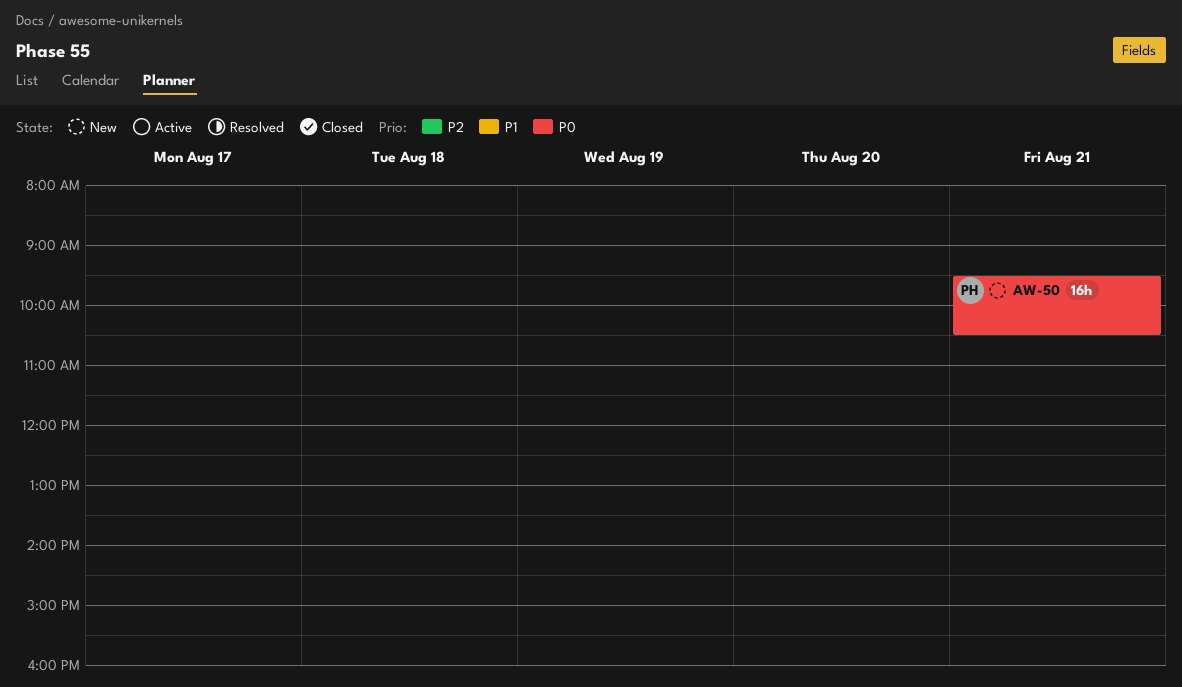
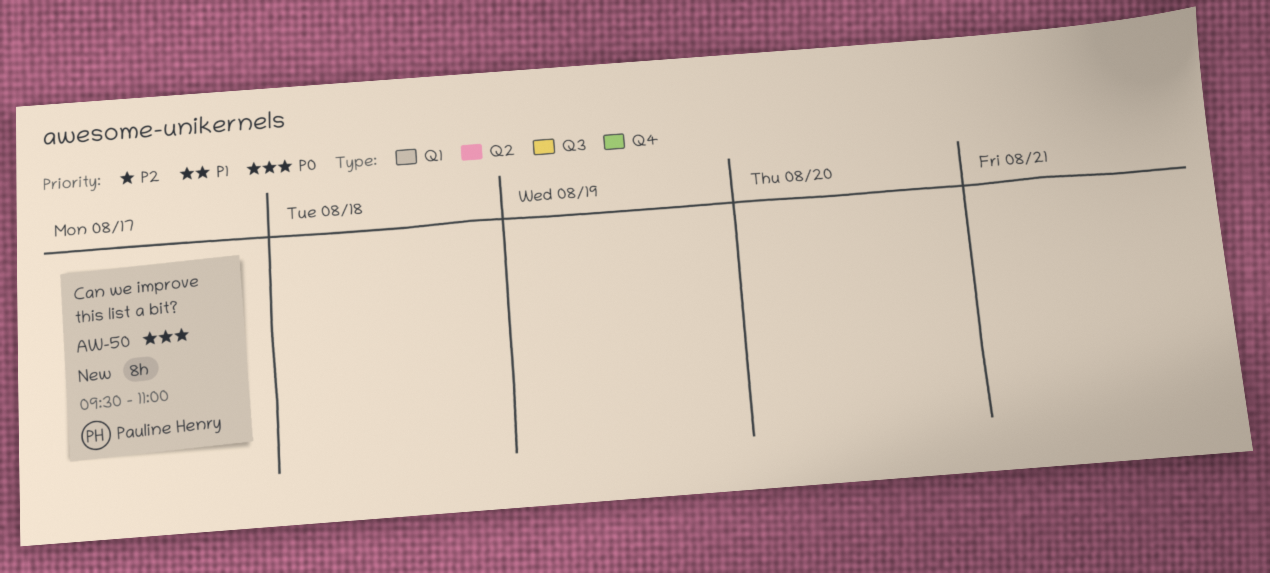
AW-50, estimate: 16h -> 8h
AW-50, day: Aug 21 -> Aug 17
AW-50, ends: 10:30 -> 11:00

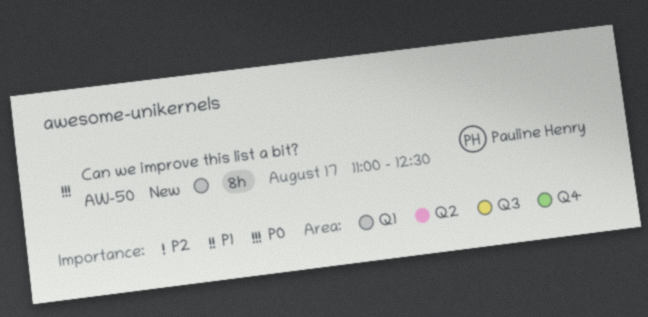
AW-50, begins: 09:30 -> 11:00
AW-50, ends: 11:00 -> 12:30

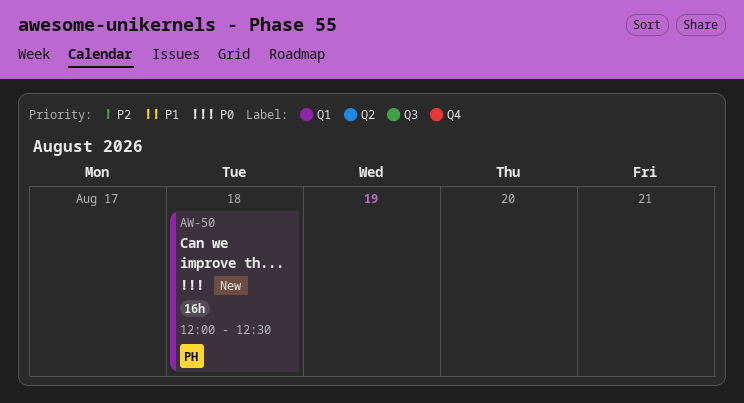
AW-50, estimate: 8h -> 16h
AW-50, day: Aug 17 -> Aug 18
AW-50, begins: 11:00 -> 12:00

